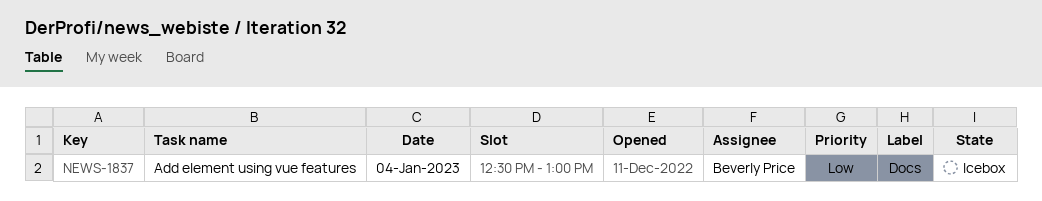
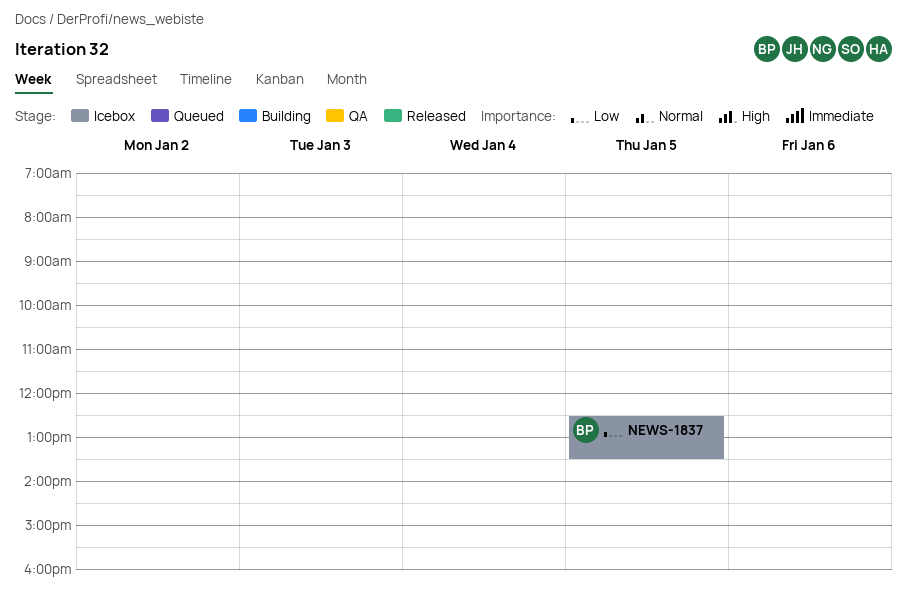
NEWS-1837, day: Jan 4 -> Jan 5
NEWS-1837, ends: 13:00 -> 13:30

